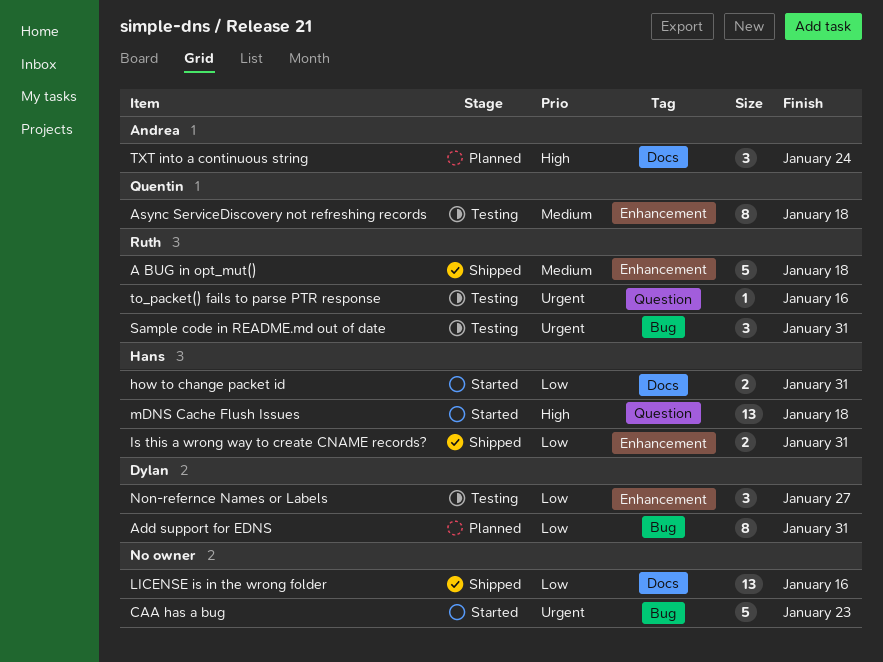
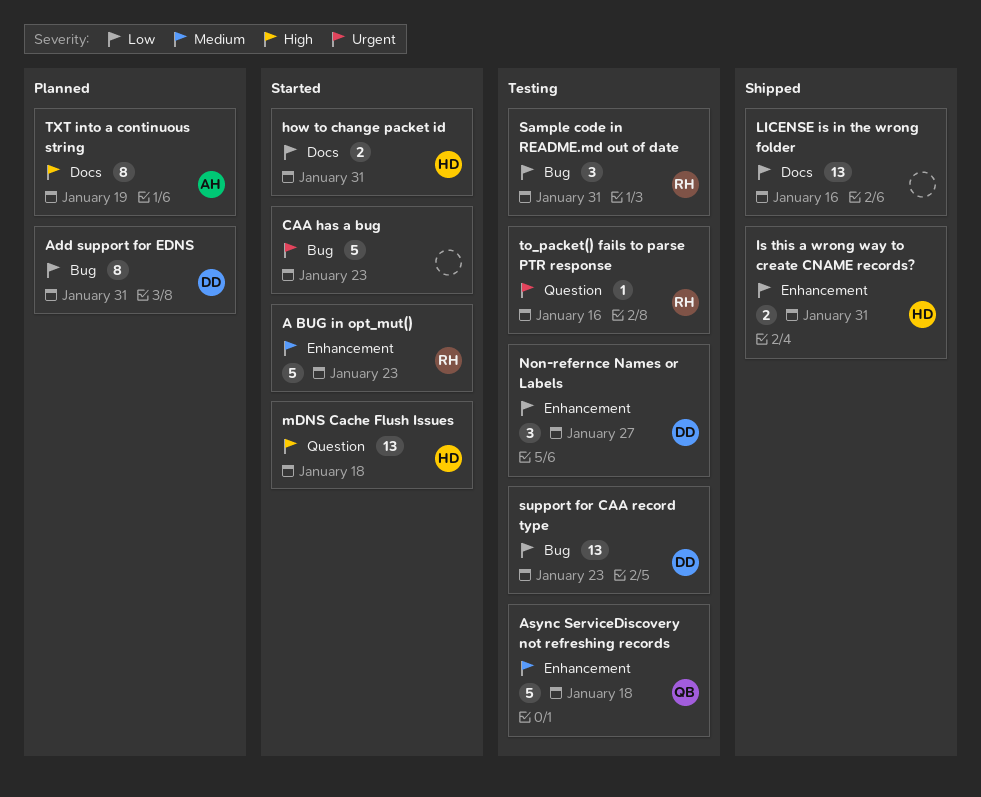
A BUG in opt_mut(), status: Shipped -> Started
A BUG in opt_mut(), due: Jan 18 -> Jan 23
Async ServiceDiscovery not refreshing records, estimate: 8 -> 5
Sample code in README.md out of date, priority: Urgent -> Low
support for CAA record type: none -> present
TXT into a continuous string, estimate: 3 -> 8
TXT into a continuous string, due: Jan 24 -> Jan 19

